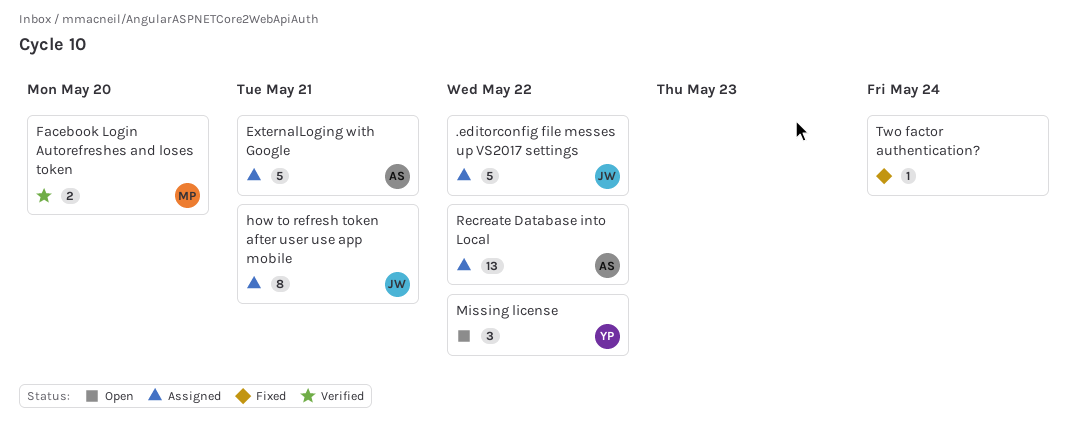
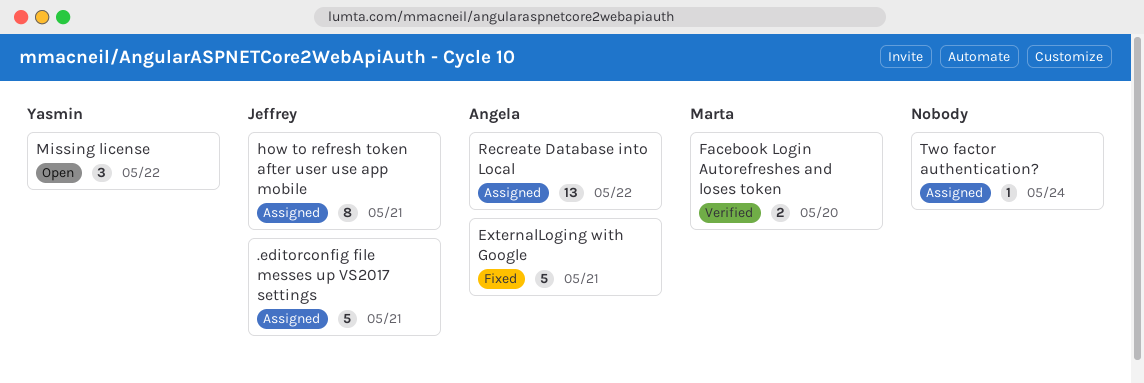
.editorconfig file messes up VS2017 settings, due: May 22 -> May 21
ExternalLoging with Google, status: Assigned -> Fixed
Two factor authentication?, status: Fixed -> Assigned

